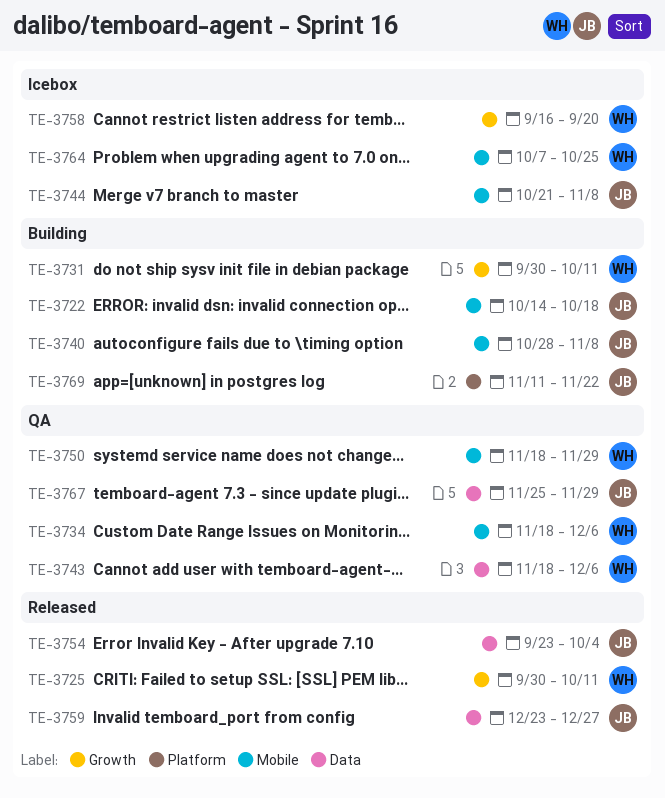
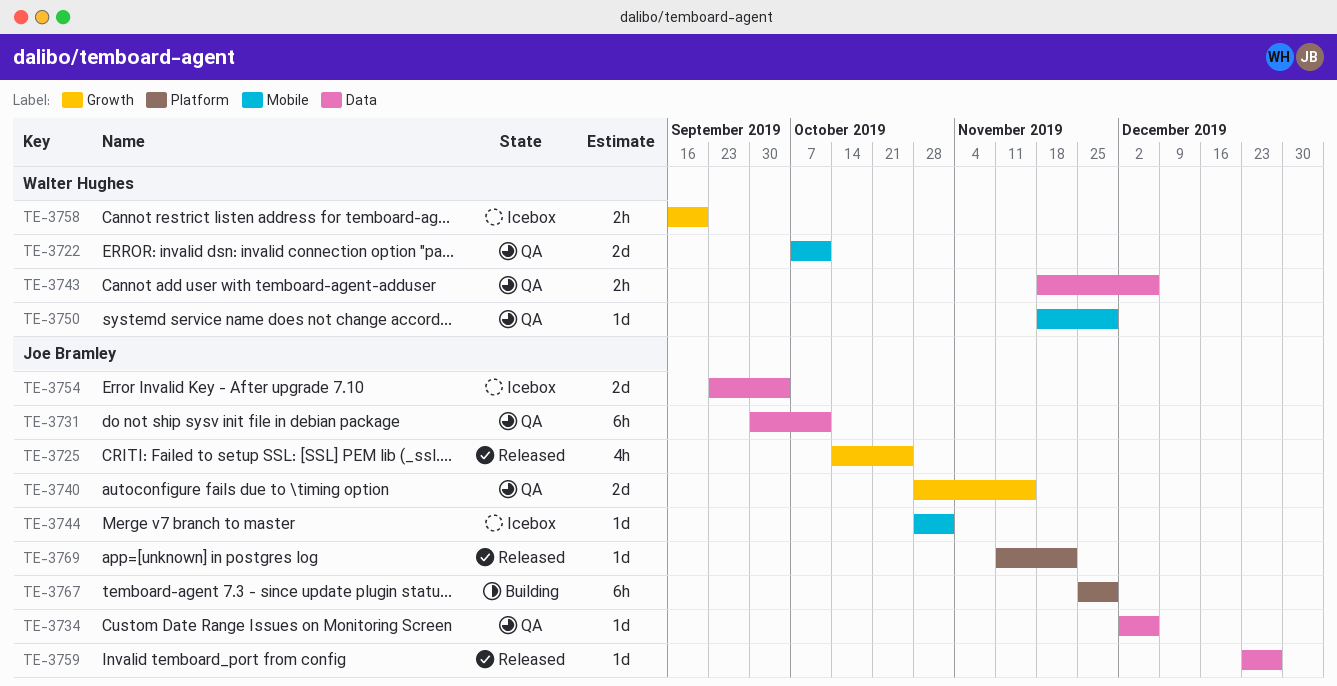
TE-3722, status: Building -> QA
TE-3722, owner: Joe Bramley -> Walter Hughes
TE-3722, start: Oct 14 -> Oct 7
TE-3722, due: Oct 18 -> Oct 11
TE-3725, owner: Walter Hughes -> Joe Bramley
TE-3725, start: Sep 30 -> Oct 14
TE-3725, due: Oct 11 -> Oct 25
TE-3731, status: Building -> QA
TE-3731, owner: Walter Hughes -> Joe Bramley
TE-3731, label: Growth -> Data
TE-3734, owner: Walter Hughes -> Joe Bramley
TE-3734, label: Mobile -> Data
TE-3734, start: Nov 18 -> Dec 2
TE-3740, status: Building -> QA
TE-3740, label: Mobile -> Growth
TE-3740, due: Nov 8 -> Nov 15
TE-3744, start: Oct 21 -> Oct 28
TE-3744, due: Nov 8 -> Nov 1
TE-3754, status: Released -> Icebox
TE-3764: present -> none
TE-3767, status: QA -> Building
TE-3767, label: Data -> Platform
TE-3769, status: Building -> Released

